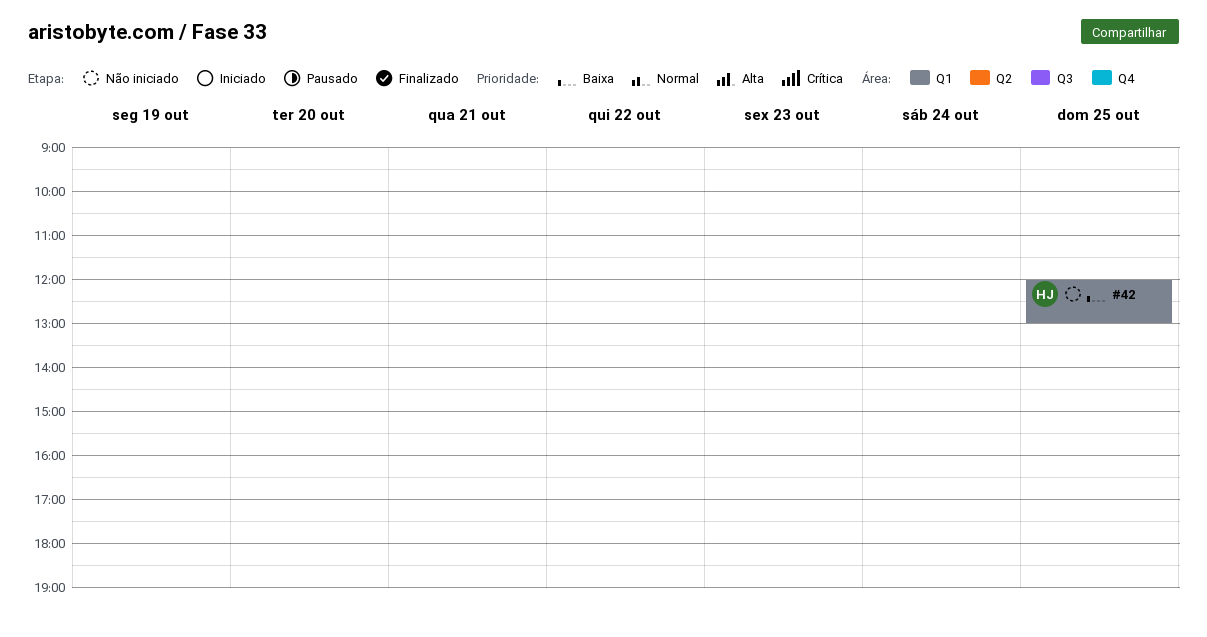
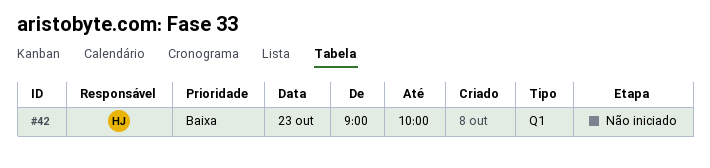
#42, day: Oct 25 -> Oct 23
#42, begins: 12:00 -> 09:00
#42, ends: 13:00 -> 10:00

